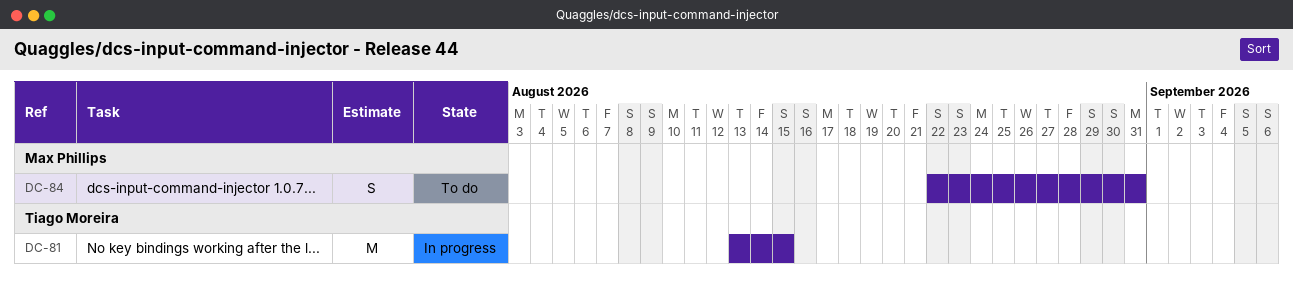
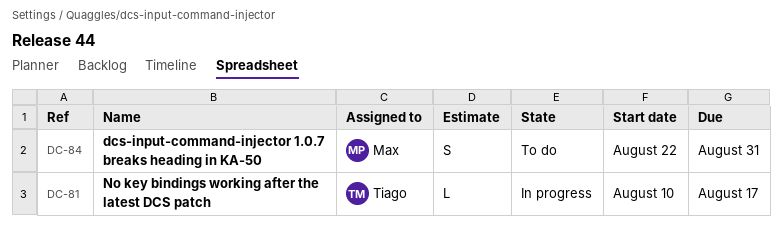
DC-81, estimate: M -> L
DC-81, start: Aug 13 -> Aug 10
DC-81, due: Aug 15 -> Aug 17

